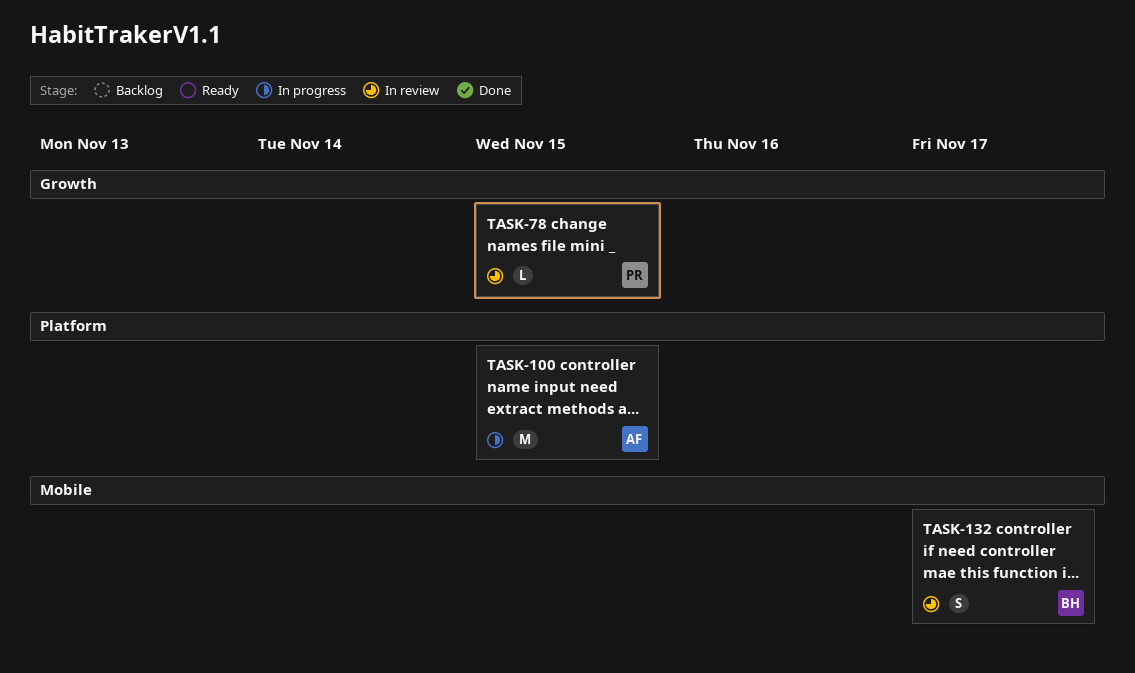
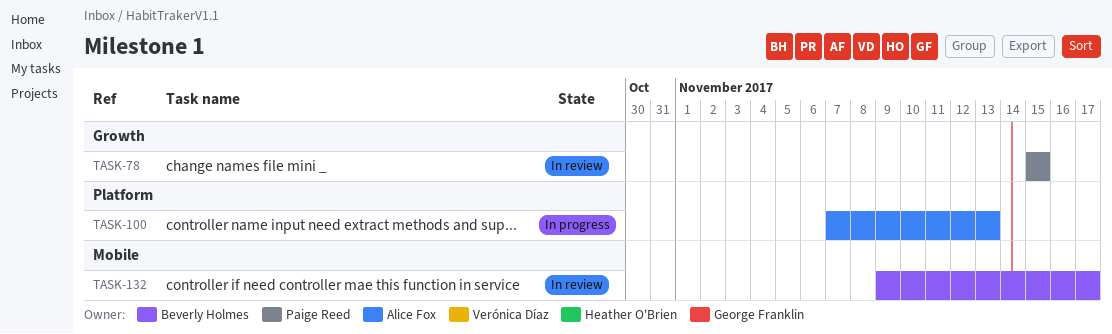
TASK-100, due: Nov 15 -> Nov 13

